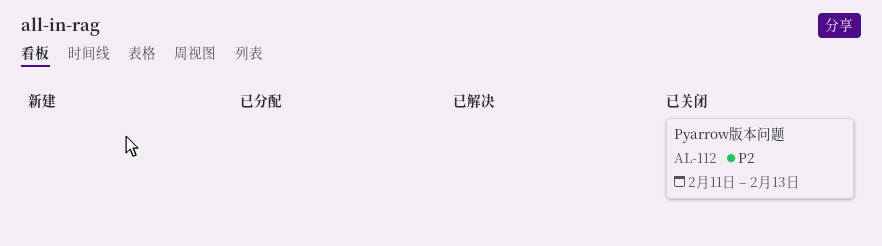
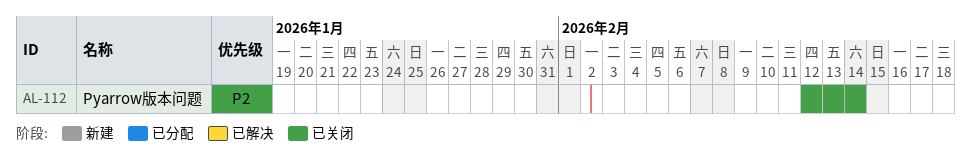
AL-112, start: Feb 11 -> Feb 12
AL-112, due: Feb 13 -> Feb 14

